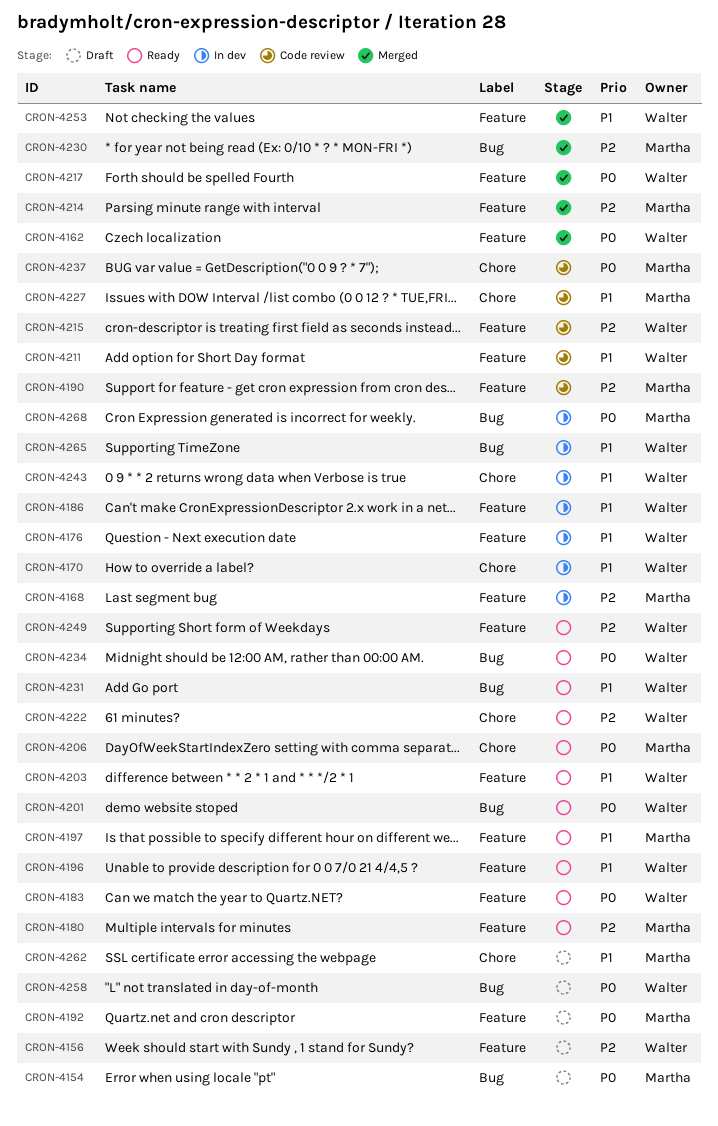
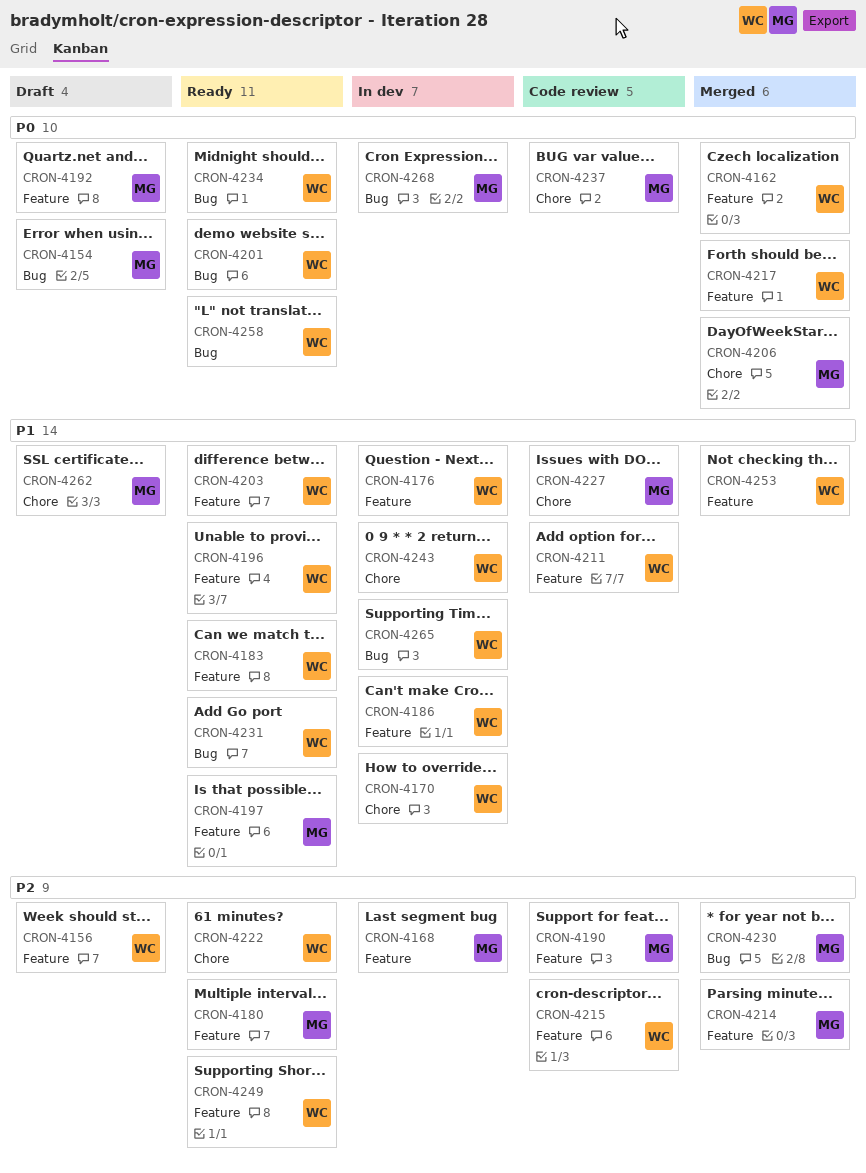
CRON-4183, priority: P0 -> P1
CRON-4206, status: Ready -> Merged
CRON-4258, status: Draft -> Ready

